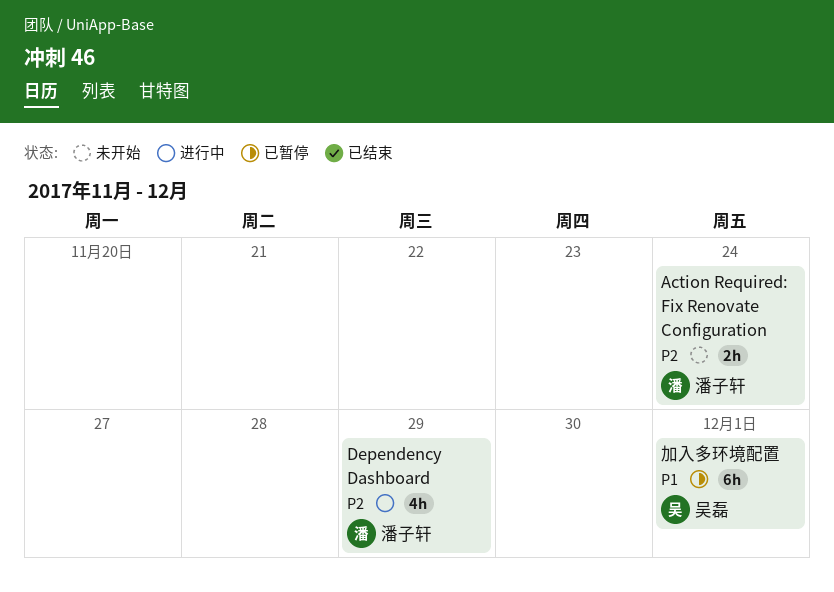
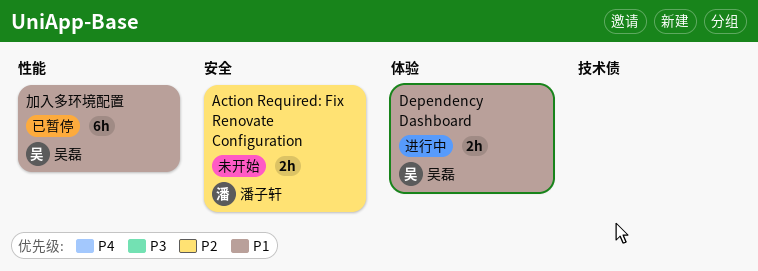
Dependency Dashboard, owner: 潘子轩 -> 吴磊
Dependency Dashboard, priority: P2 -> P1
Dependency Dashboard, estimate: 4h -> 2h

